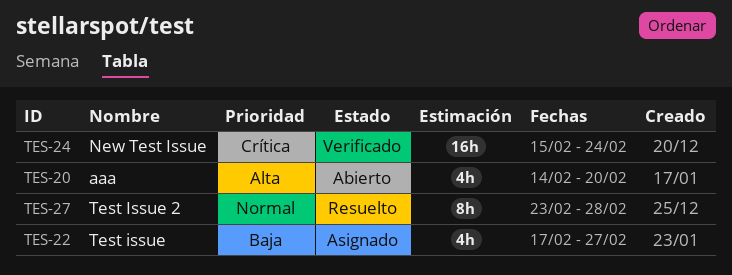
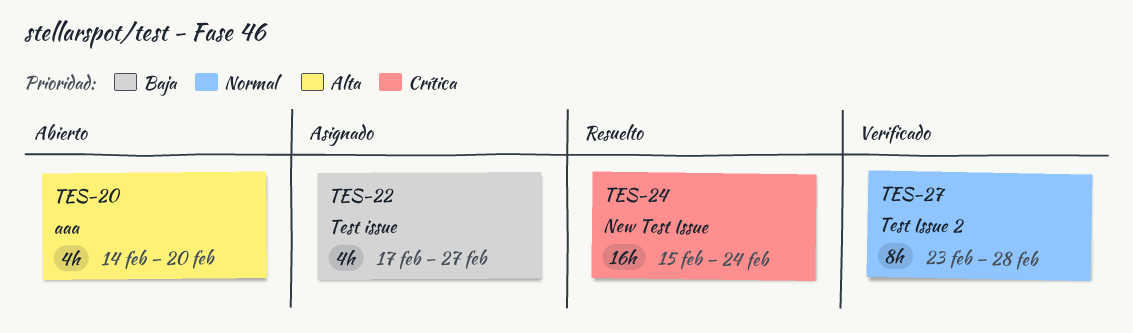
TES-24, status: Verificado -> Resuelto
TES-27, status: Resuelto -> Verificado

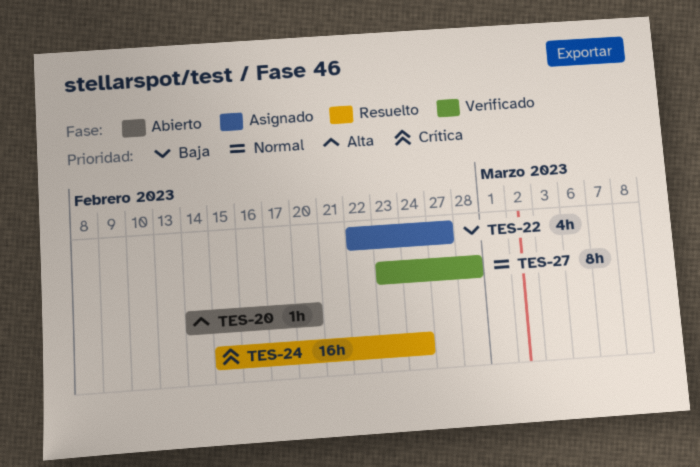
TES-20, estimate: 4h -> 1h
TES-22, start: Feb 17 -> Feb 22

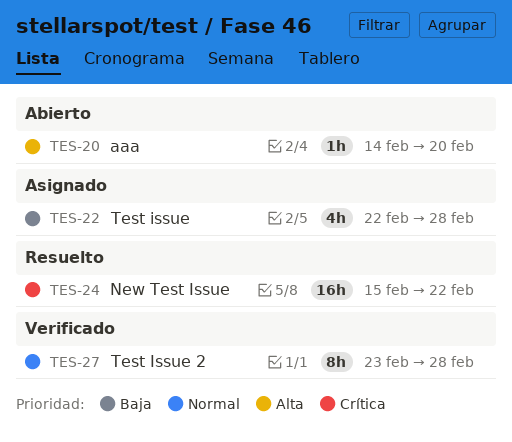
TES-22, due: Feb 27 -> Feb 28
TES-24, due: Feb 24 -> Feb 22

